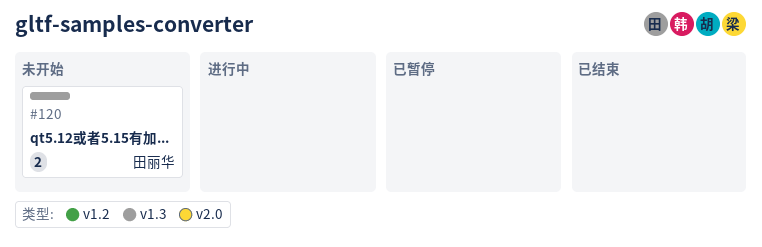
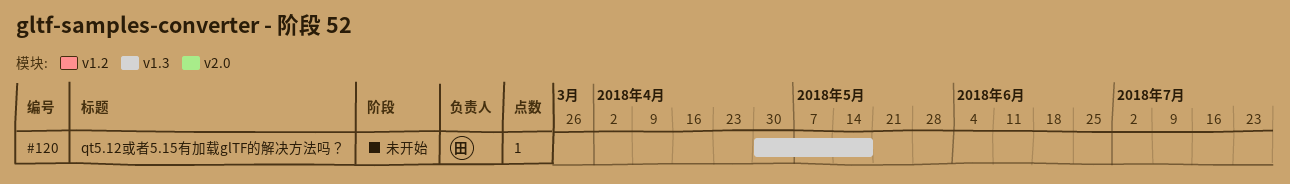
#120, estimate: 2 -> 1

